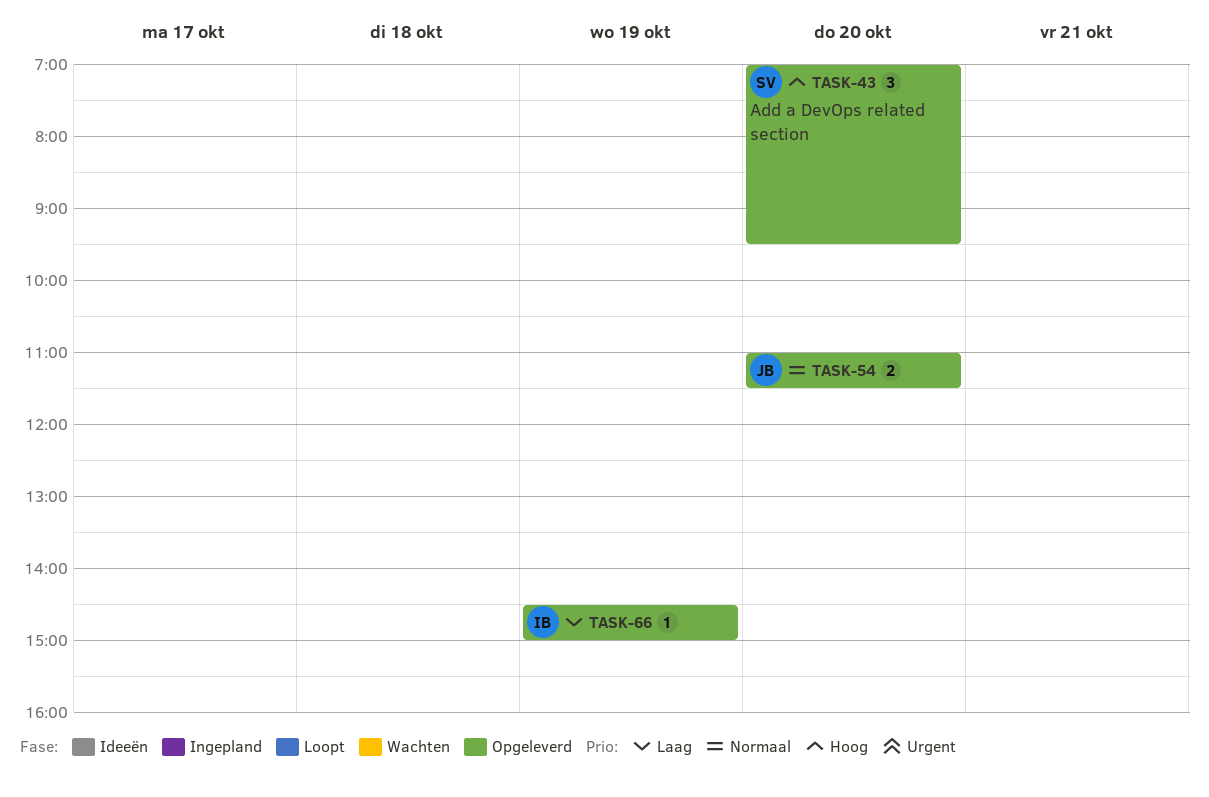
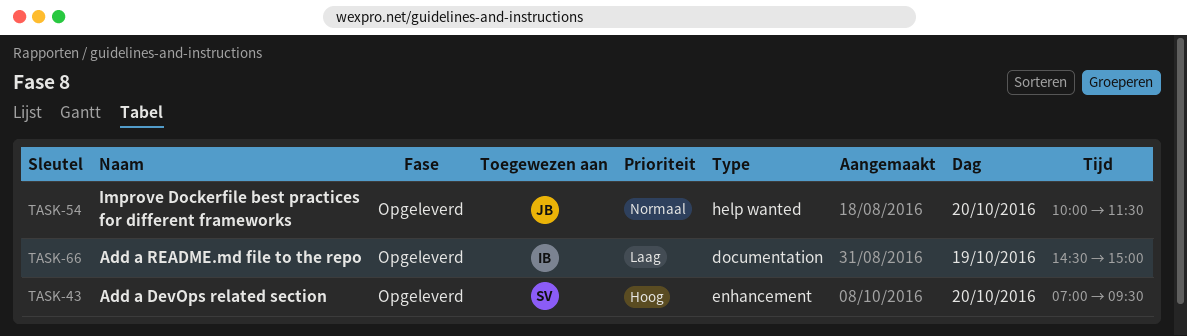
TASK-54, begins: 11:00 -> 10:00

